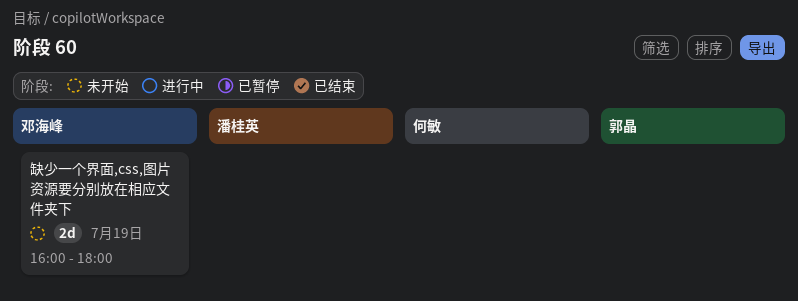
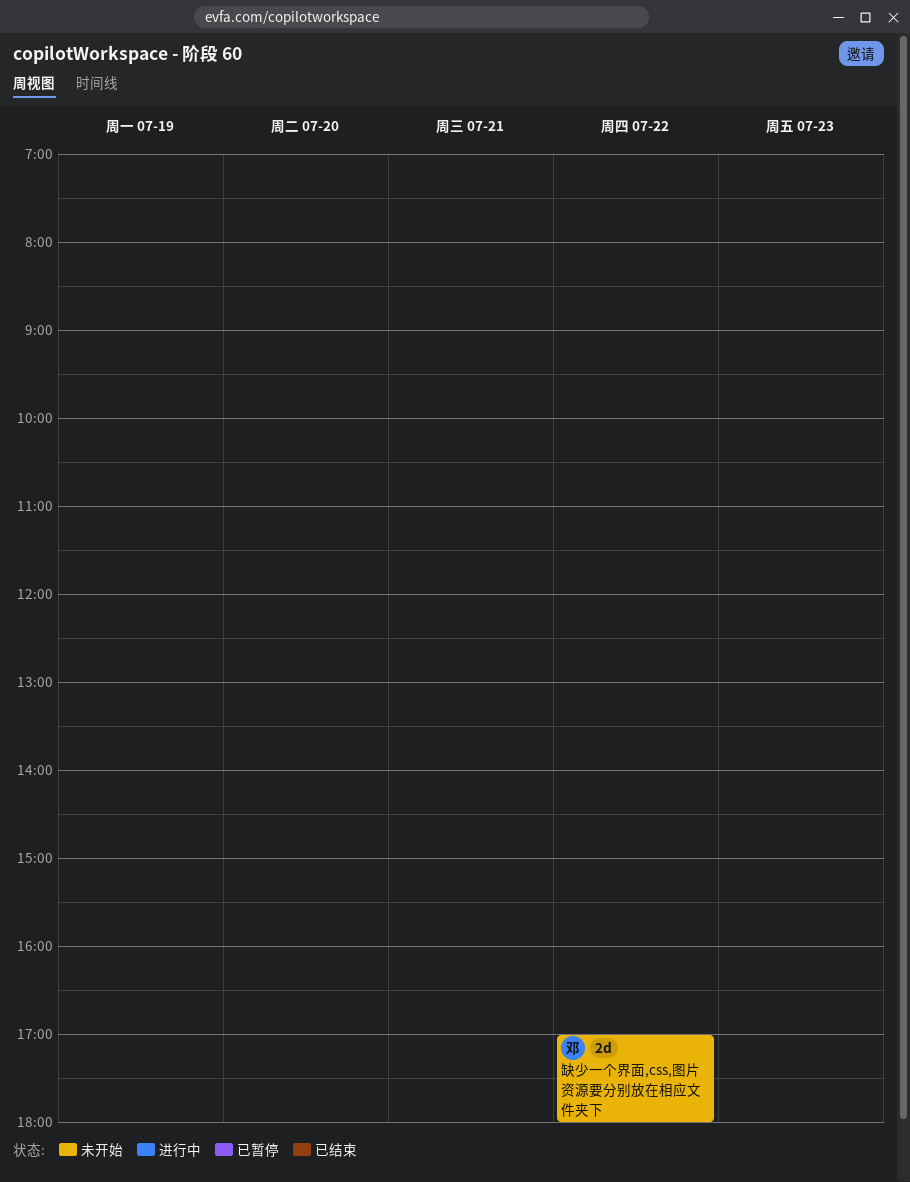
缺少一个界面,css,图片资源要分别放在相应文件夹下, day: Jul 19 -> Jul 22
缺少一个界面,css,图片资源要分别放在相应文件夹下, begins: 16:00 -> 17:00

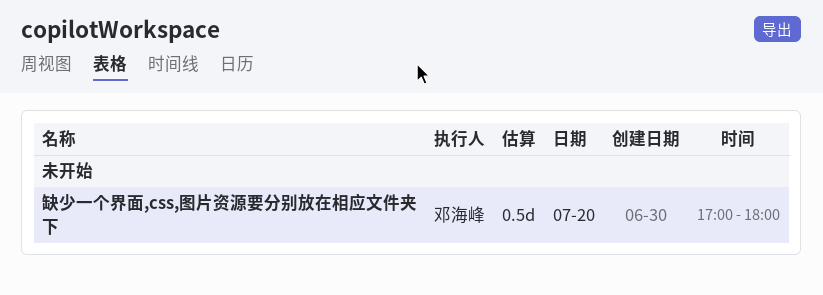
缺少一个界面,css,图片资源要分别放在相应文件夹下, estimate: 2d -> 0.5d
缺少一个界面,css,图片资源要分别放在相应文件夹下, day: Jul 22 -> Jul 20

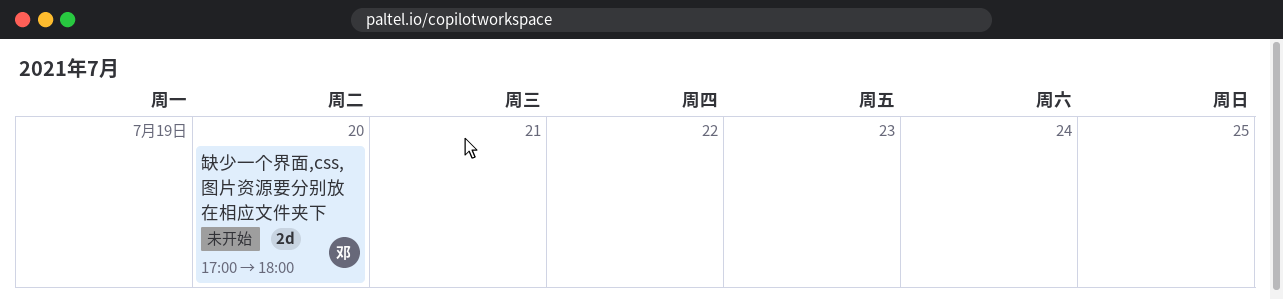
缺少一个界面,css,图片资源要分别放在相应文件夹下, estimate: 0.5d -> 2d

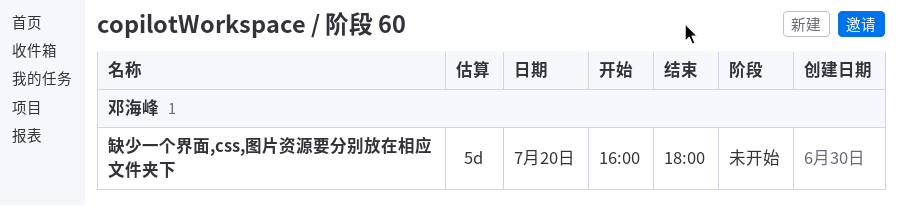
缺少一个界面,css,图片资源要分别放在相应文件夹下, estimate: 2d -> 5d
缺少一个界面,css,图片资源要分别放在相应文件夹下, begins: 17:00 -> 16:00

